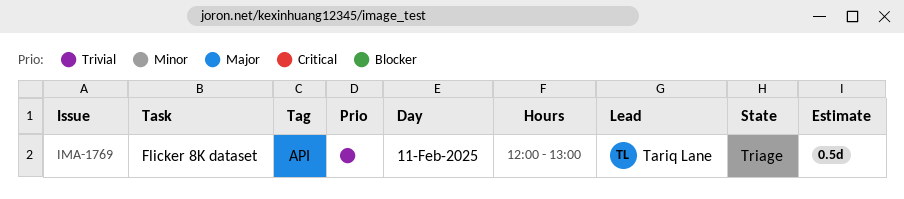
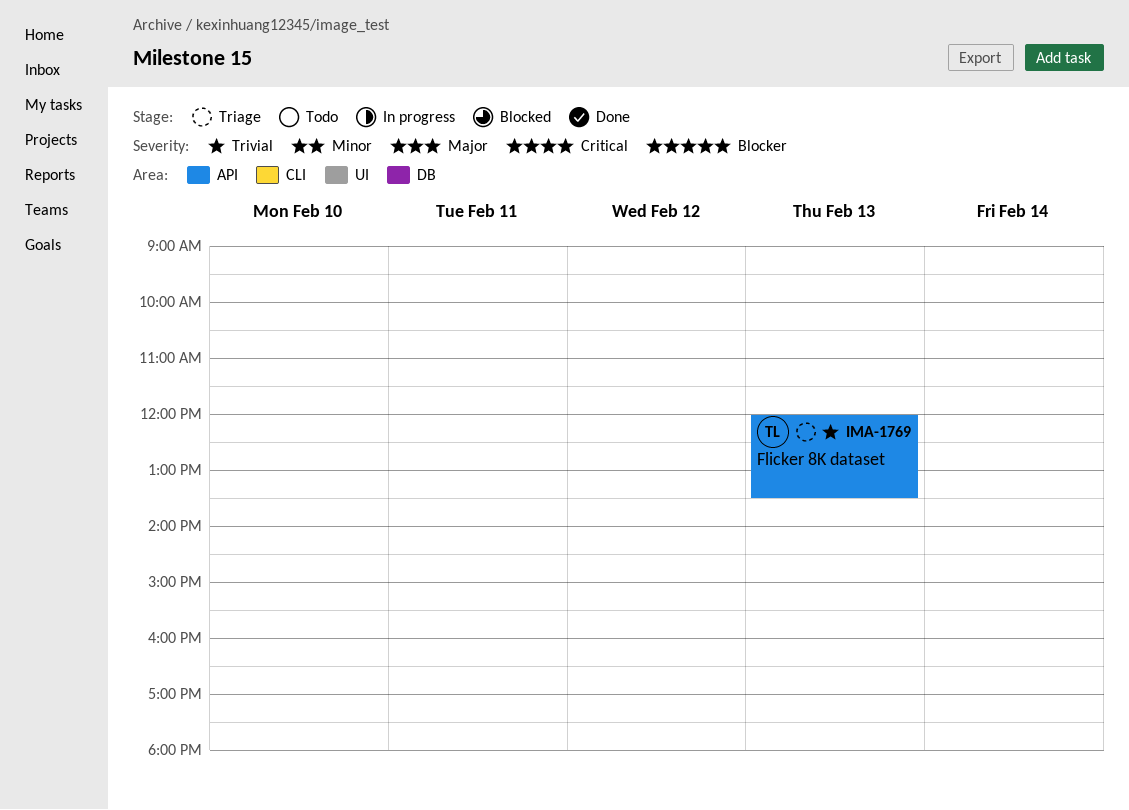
IMA-1769, day: Feb 11 -> Feb 13
IMA-1769, ends: 13:00 -> 13:30

